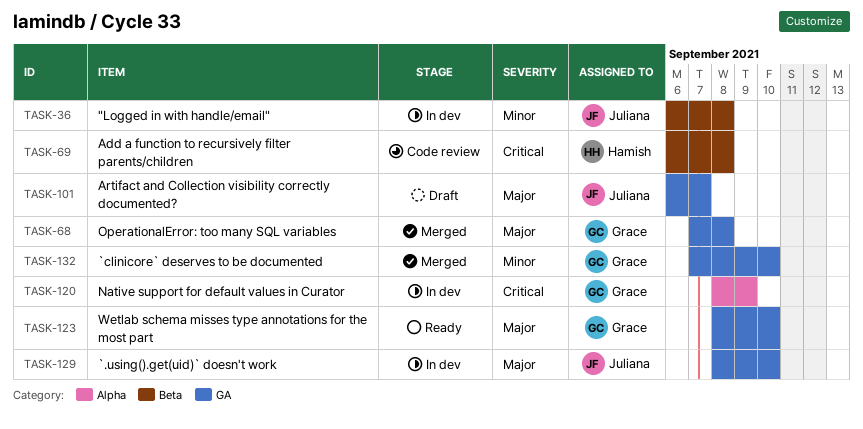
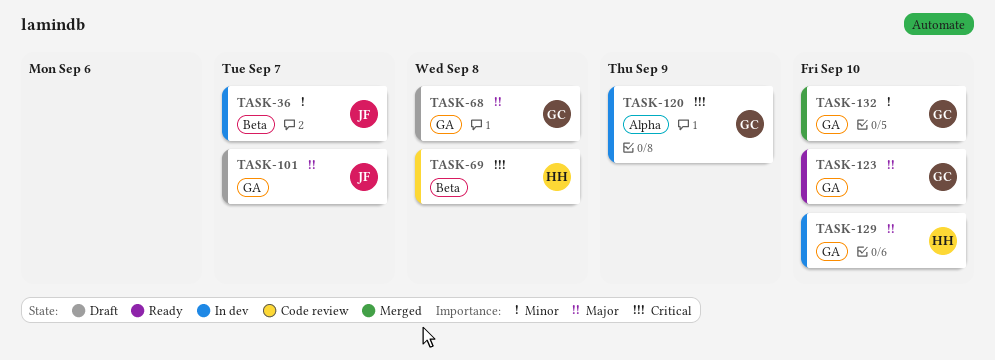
TASK-36, due: Sep 8 -> Sep 7
TASK-68, status: Merged -> Draft
TASK-129, owner: Juliana -> Hamish

